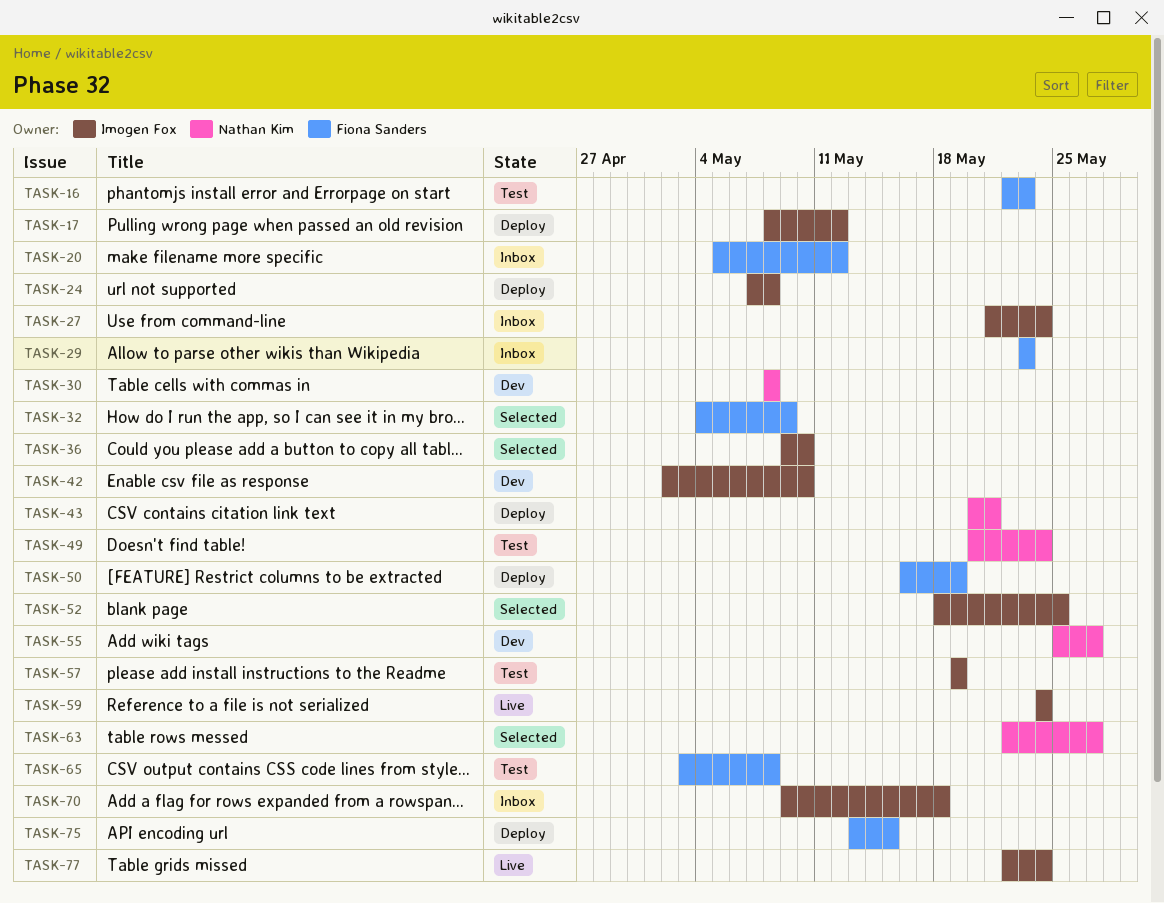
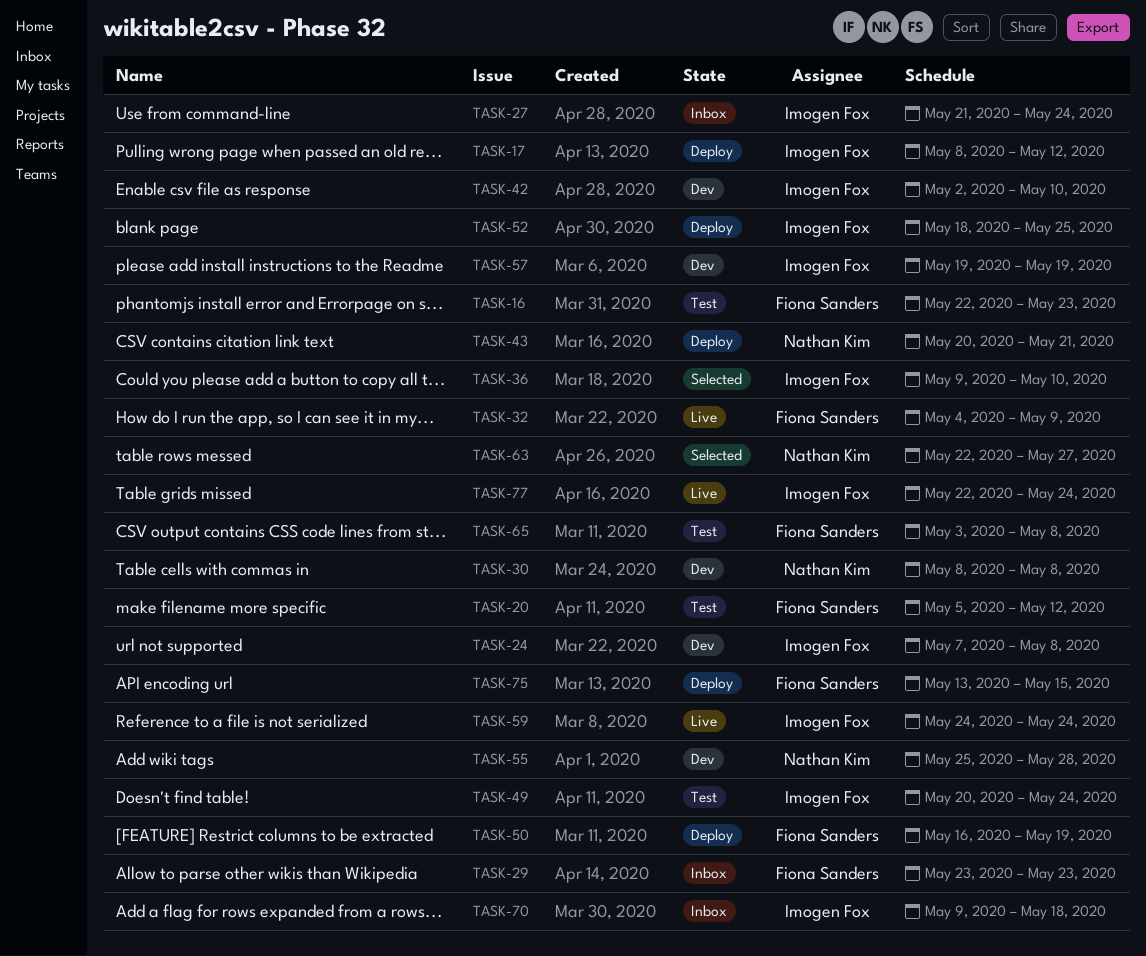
TASK-20, status: Inbox -> Test
TASK-24, status: Deploy -> Dev
TASK-32, status: Selected -> Live
TASK-49, owner: Nathan Kim -> Imogen Fox
TASK-52, status: Selected -> Deploy
TASK-55, due: May 27 -> May 28
TASK-57, status: Test -> Dev

